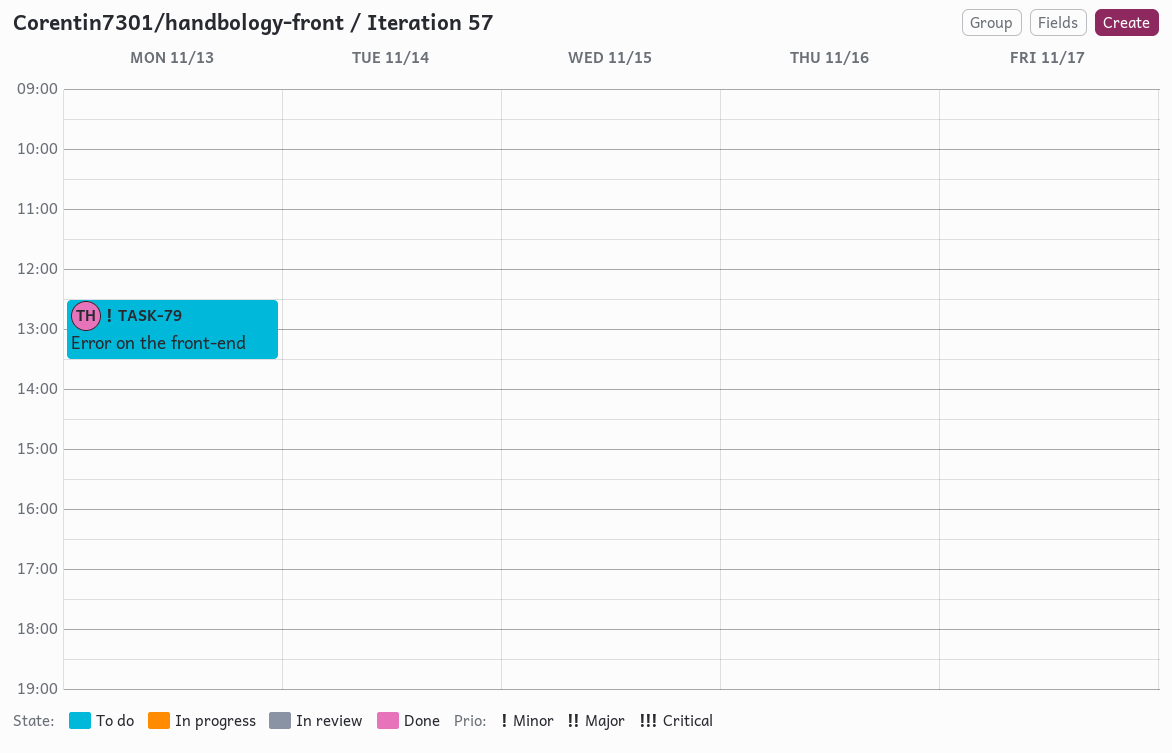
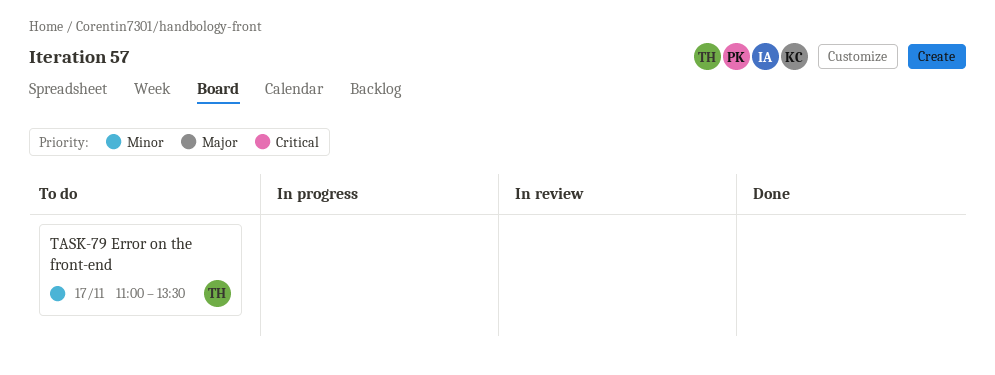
TASK-79, day: Nov 13 -> Nov 17
TASK-79, begins: 12:30 -> 11:00

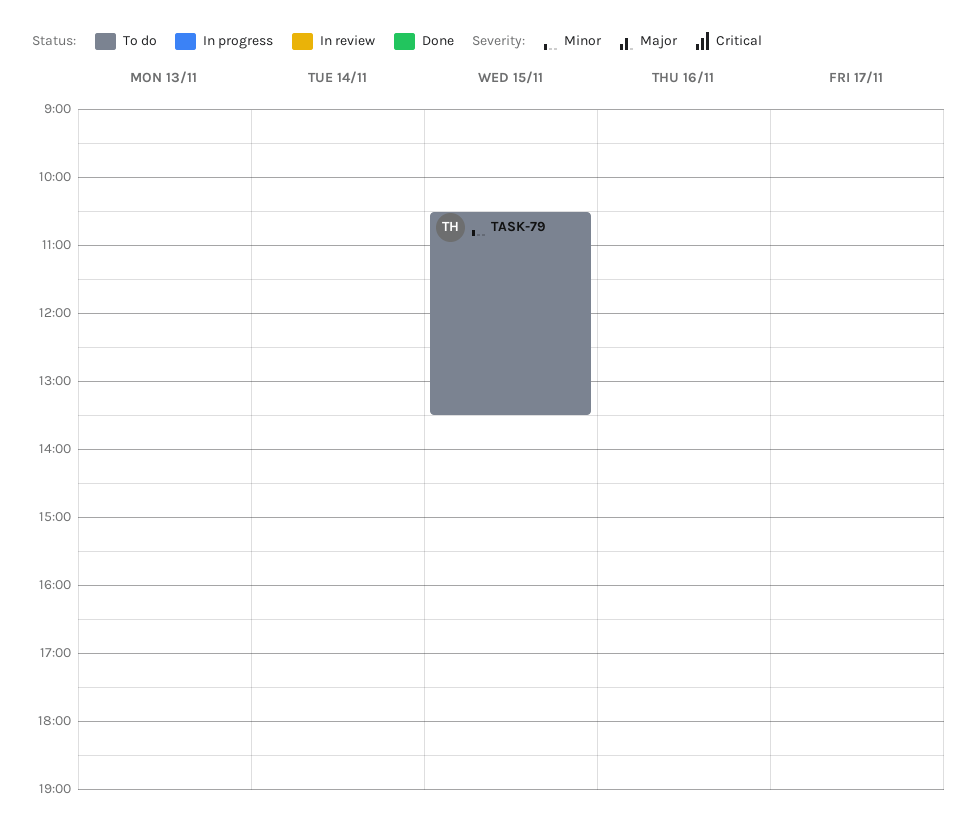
TASK-79, day: Nov 17 -> Nov 15
TASK-79, begins: 11:00 -> 10:30

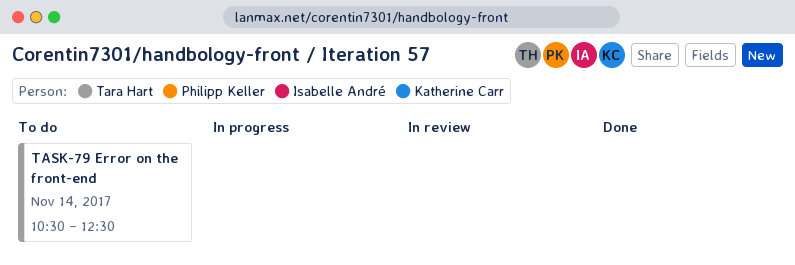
TASK-79, day: Nov 15 -> Nov 14
TASK-79, ends: 13:30 -> 12:30

